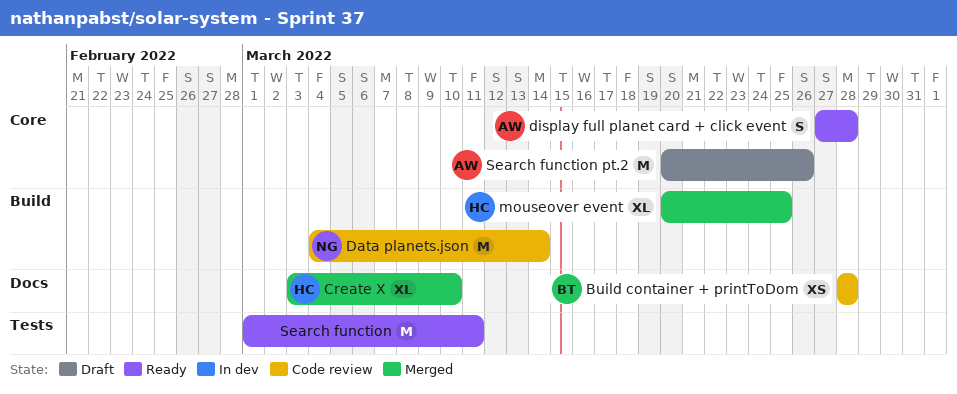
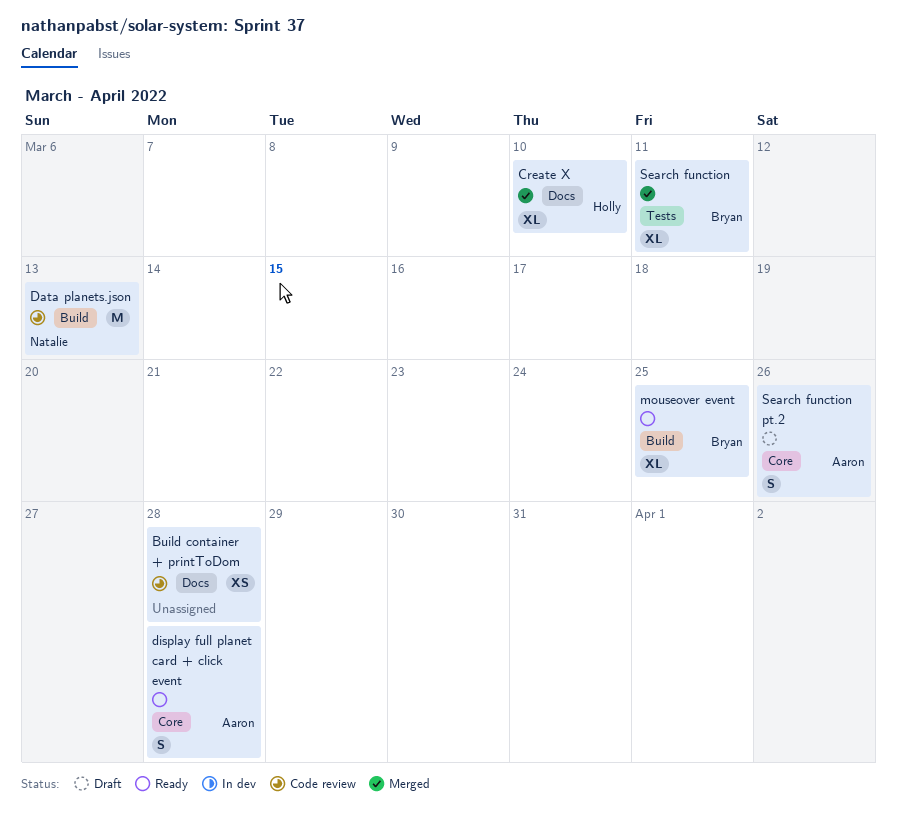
Build container + printToDom, owner: Bryan -> none
Data planets.json, due: Mar 14 -> Mar 13
mouseover event, status: Merged -> Ready
mouseover event, owner: Holly -> Bryan
Search function, status: Ready -> Merged
Search function, owner: none -> Bryan
Search function, estimate: M -> XL
Search function pt.2, estimate: M -> S

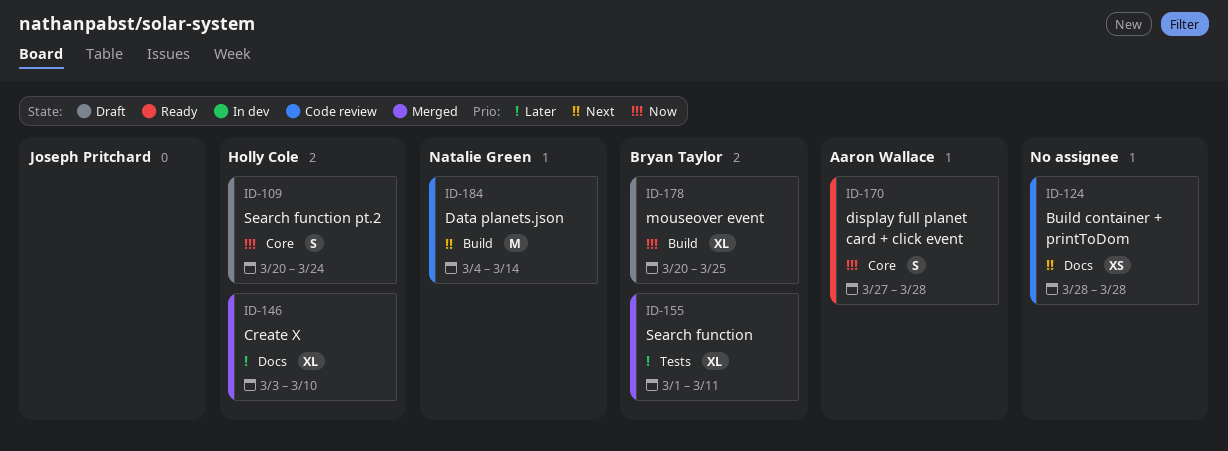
Data planets.json, due: Mar 13 -> Mar 14
mouseover event, status: Ready -> Draft
Search function pt.2, owner: Aaron Wallace -> Holly Cole
Search function pt.2, due: Mar 26 -> Mar 24

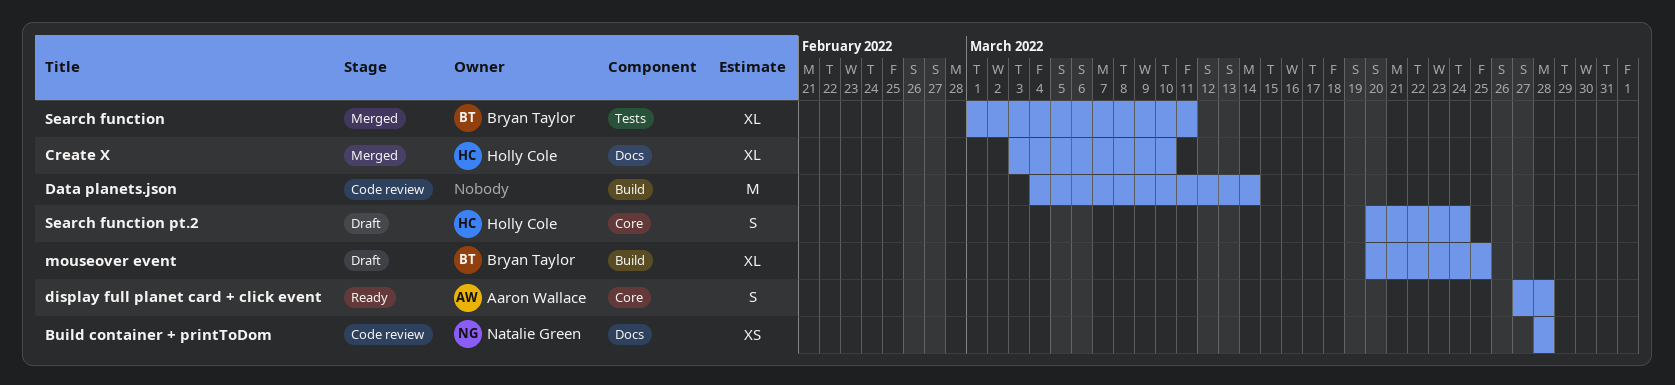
Build container + printToDom, owner: none -> Natalie Green
Data planets.json, owner: Natalie Green -> none

